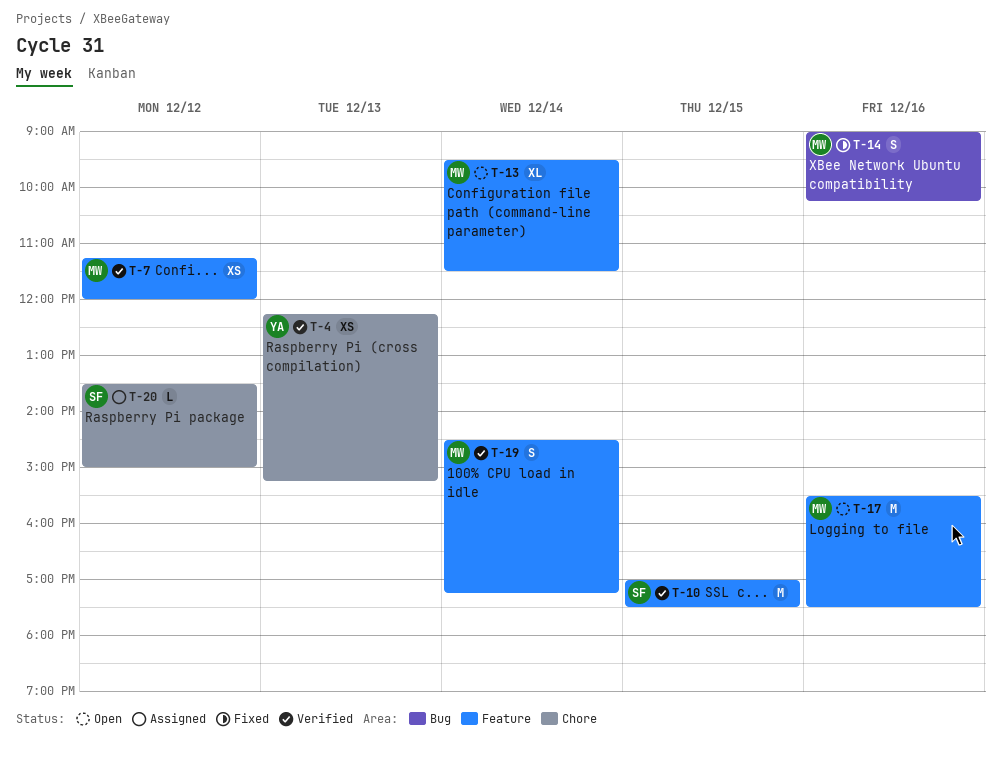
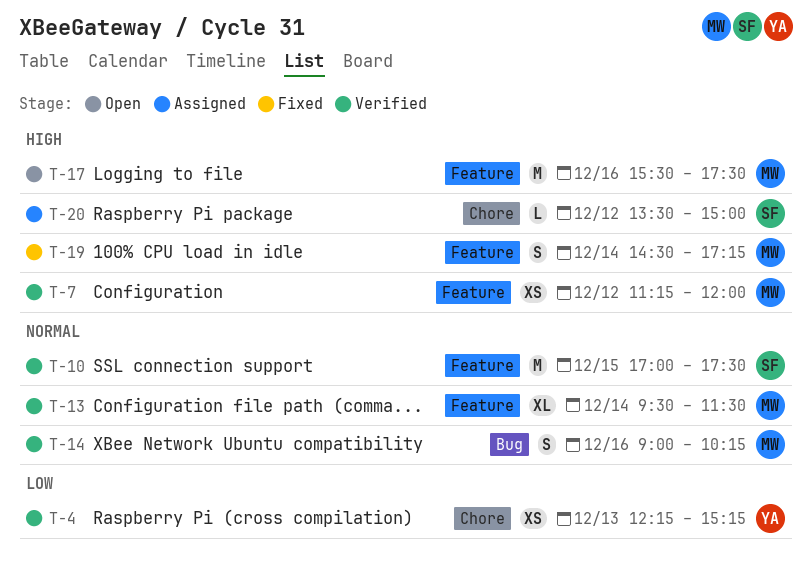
T-13, status: Open -> Verified
T-14, status: Fixed -> Verified
T-19, status: Verified -> Fixed

